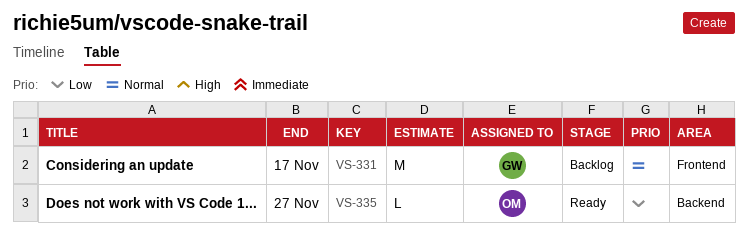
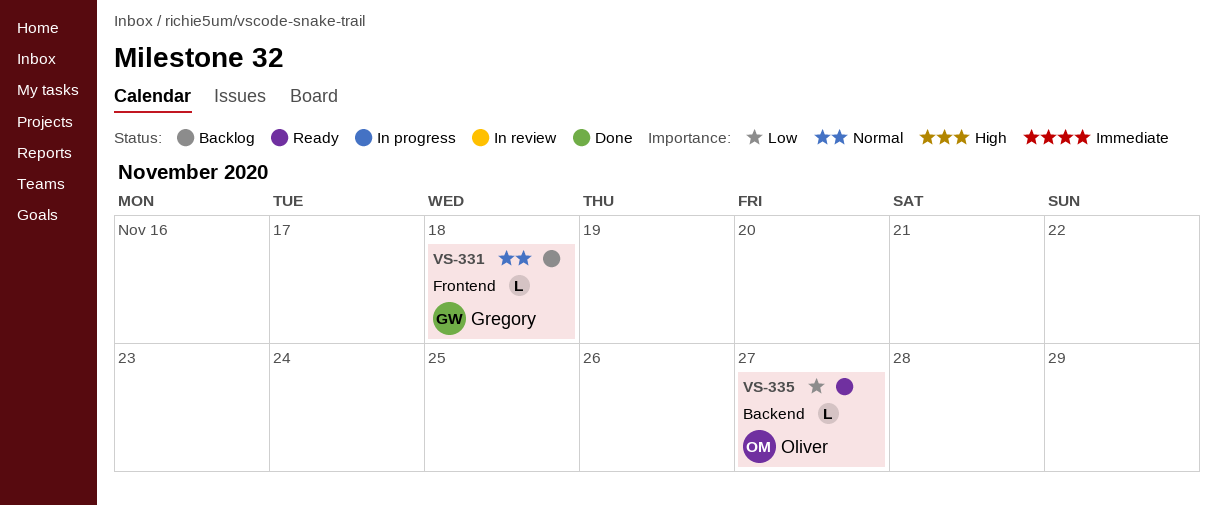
VS-331, estimate: M -> L
VS-331, due: Nov 17 -> Nov 18

